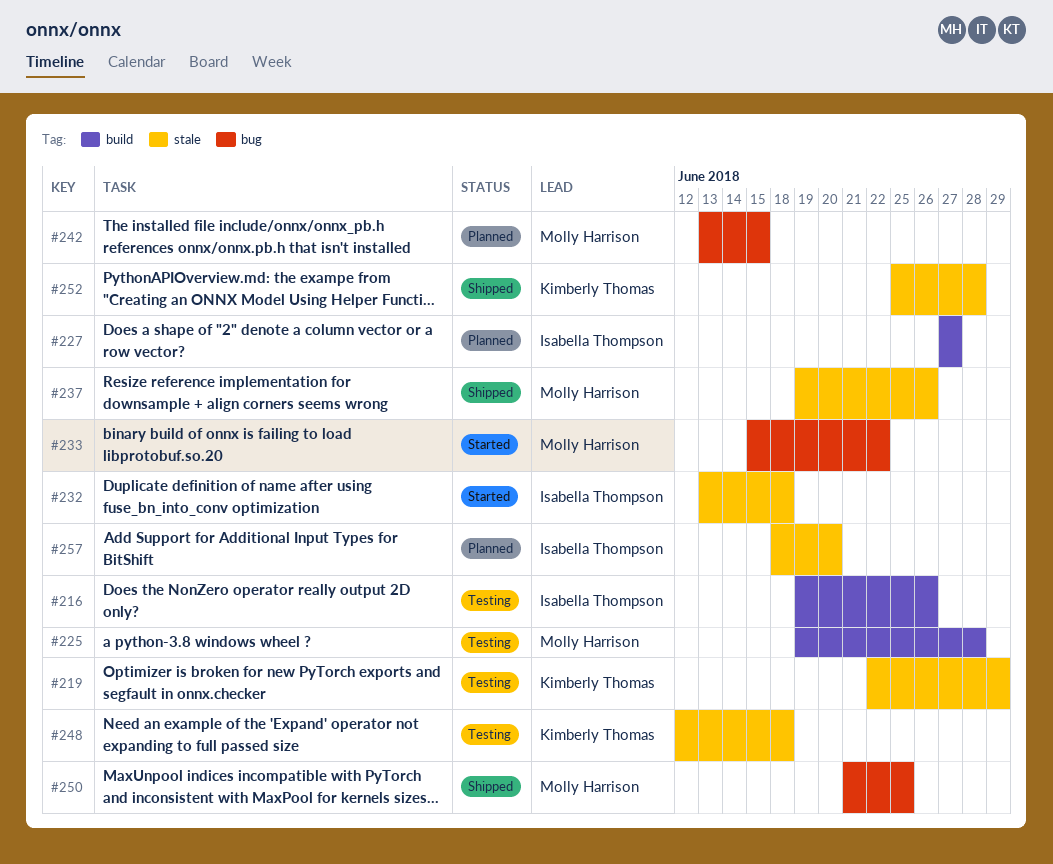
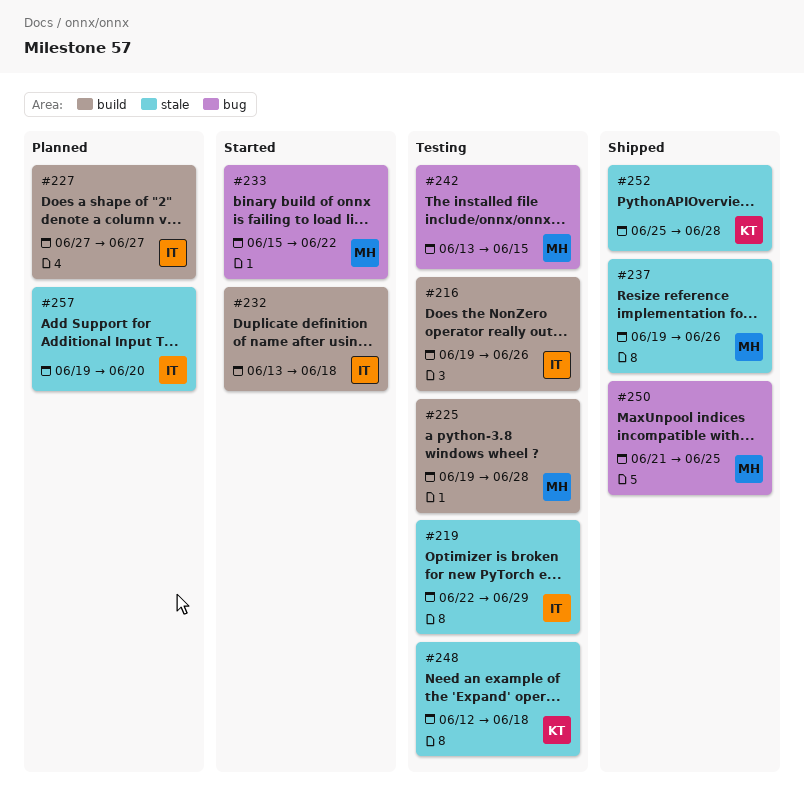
#219, owner: Kimberly Thomas -> Isabella Thompson
#232, label: stale -> build
#242, status: Planned -> Testing
#257, start: Jun 18 -> Jun 19

